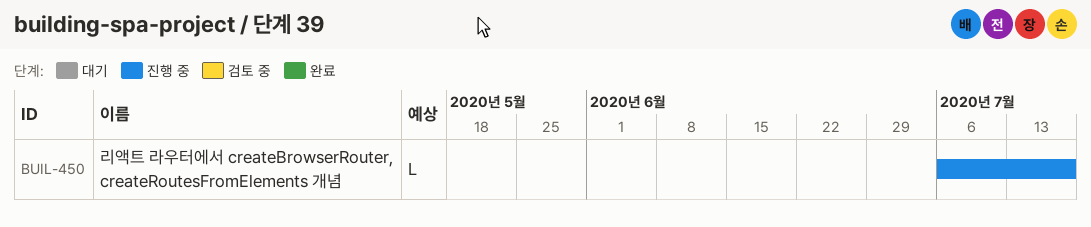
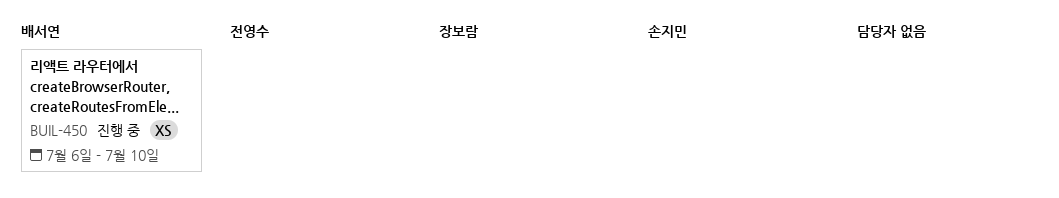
BUIL-450, estimate: L -> XS
BUIL-450, due: Jul 17 -> Jul 10

